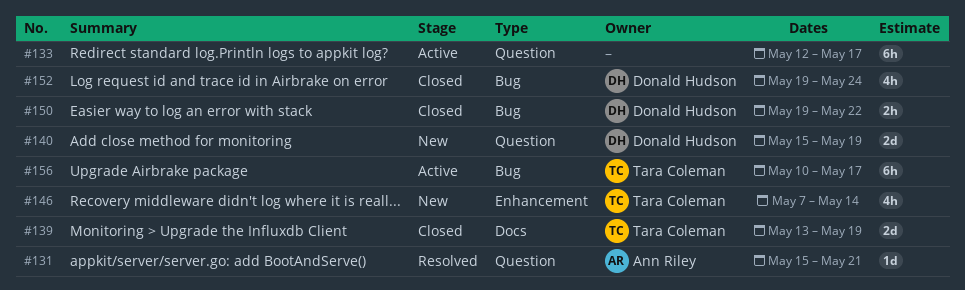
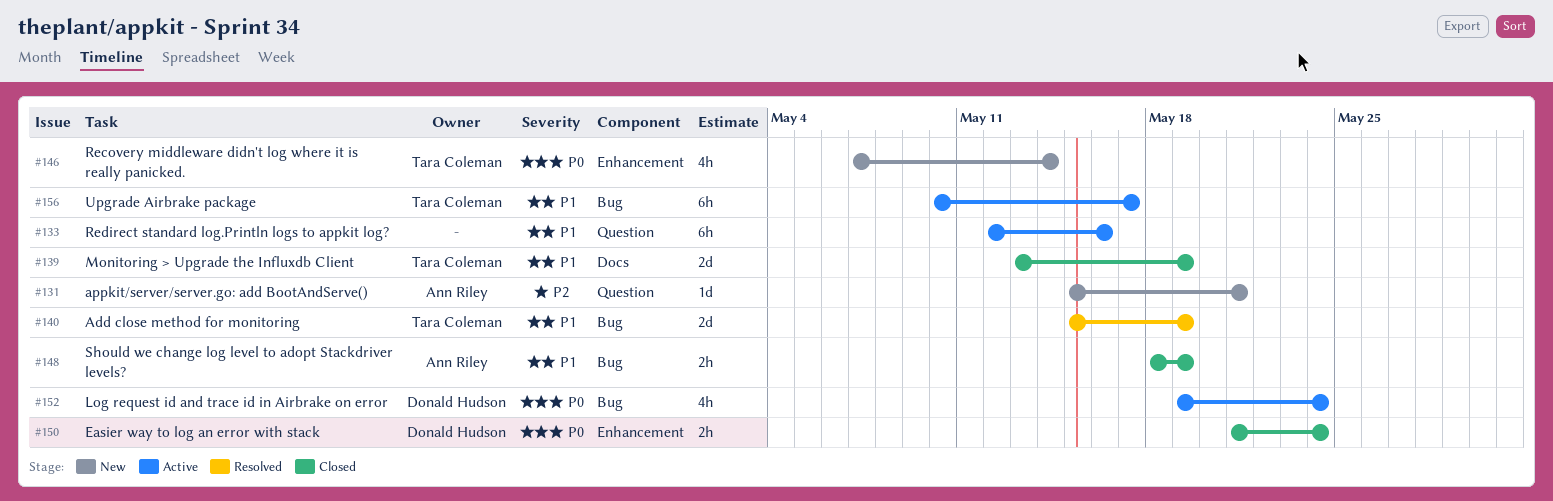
#131, status: Resolved -> New
#133, due: May 17 -> May 16
#140, status: New -> Resolved
#140, owner: Donald Hudson -> Tara Coleman
#140, label: Question -> Bug
#148: none -> present
#150, label: Bug -> Enhancement
#150, start: May 19 -> May 21
#150, due: May 22 -> May 24
#152, status: Closed -> Active

